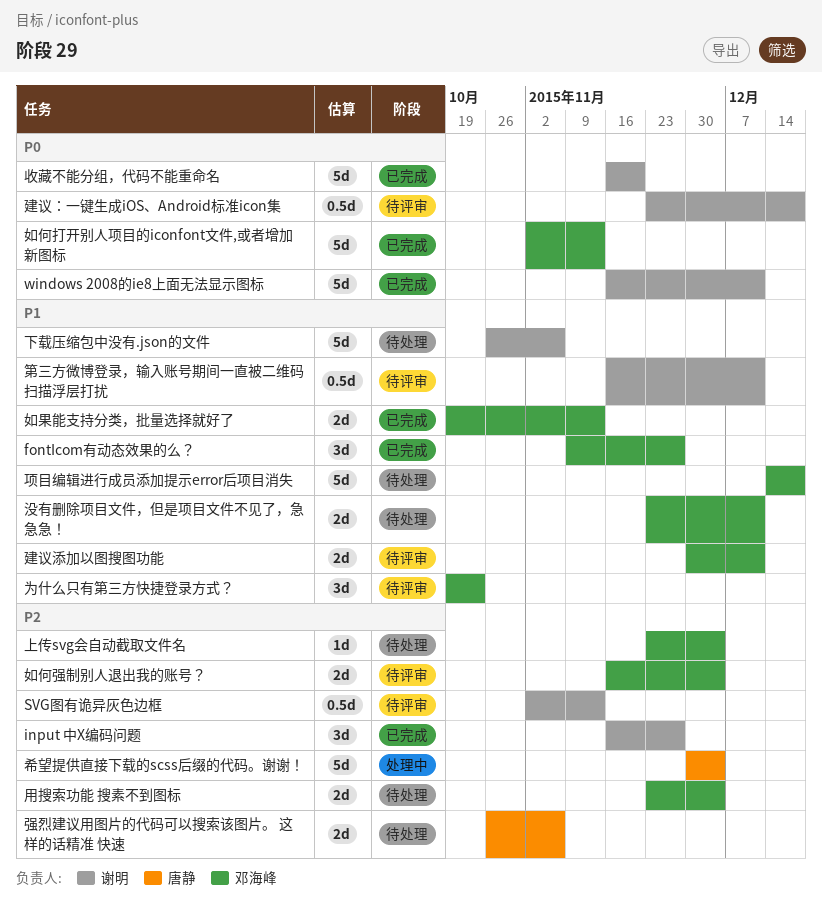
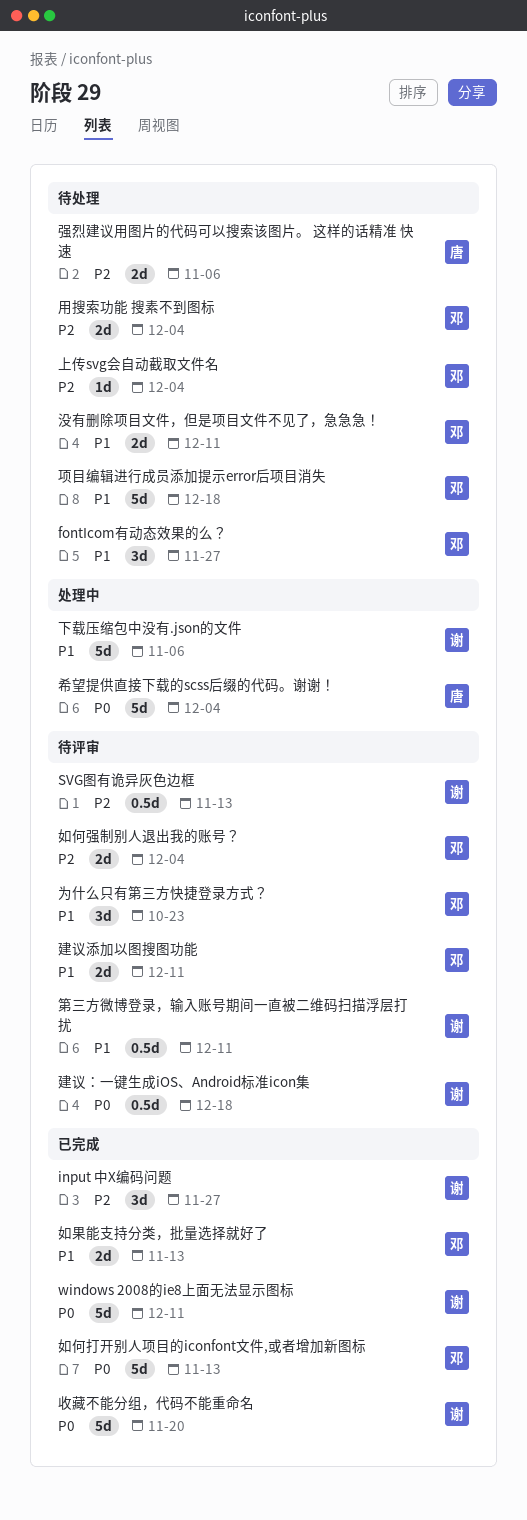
fontIcom有动态效果的么？, status: 已完成 -> 待处理
下载压缩包中没有.json的文件, status: 待处理 -> 处理中
希望提供直接下载的scss后缀的代码。谢谢！, priority: P2 -> P0

